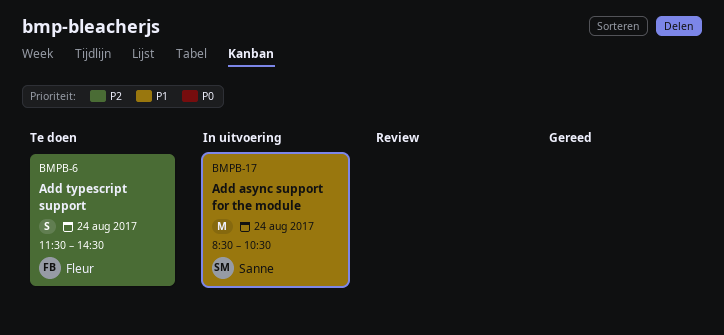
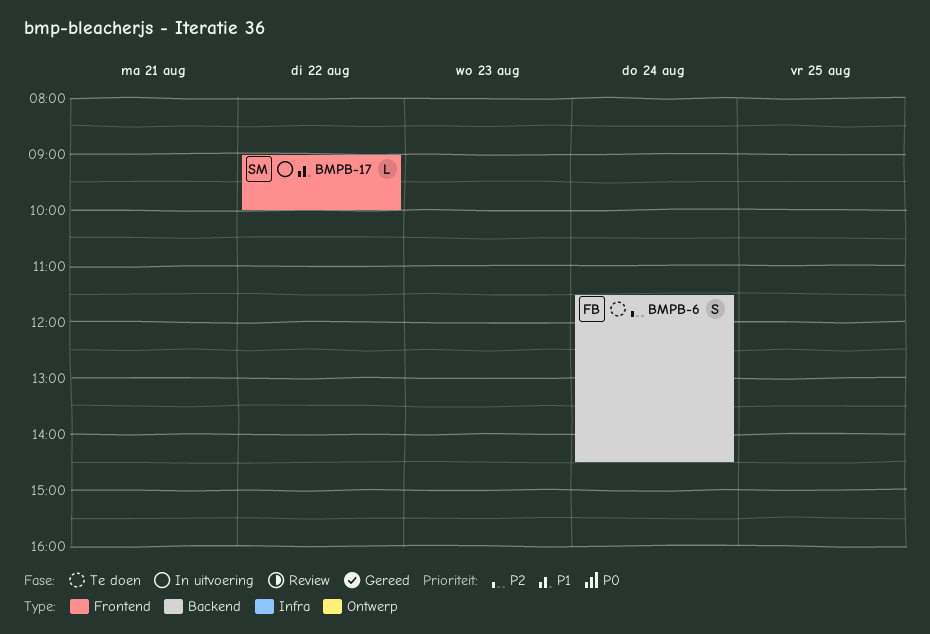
BMPB-17, estimate: M -> L
BMPB-17, day: Aug 24 -> Aug 22
BMPB-17, begins: 08:30 -> 09:00
BMPB-17, ends: 10:30 -> 10:00

